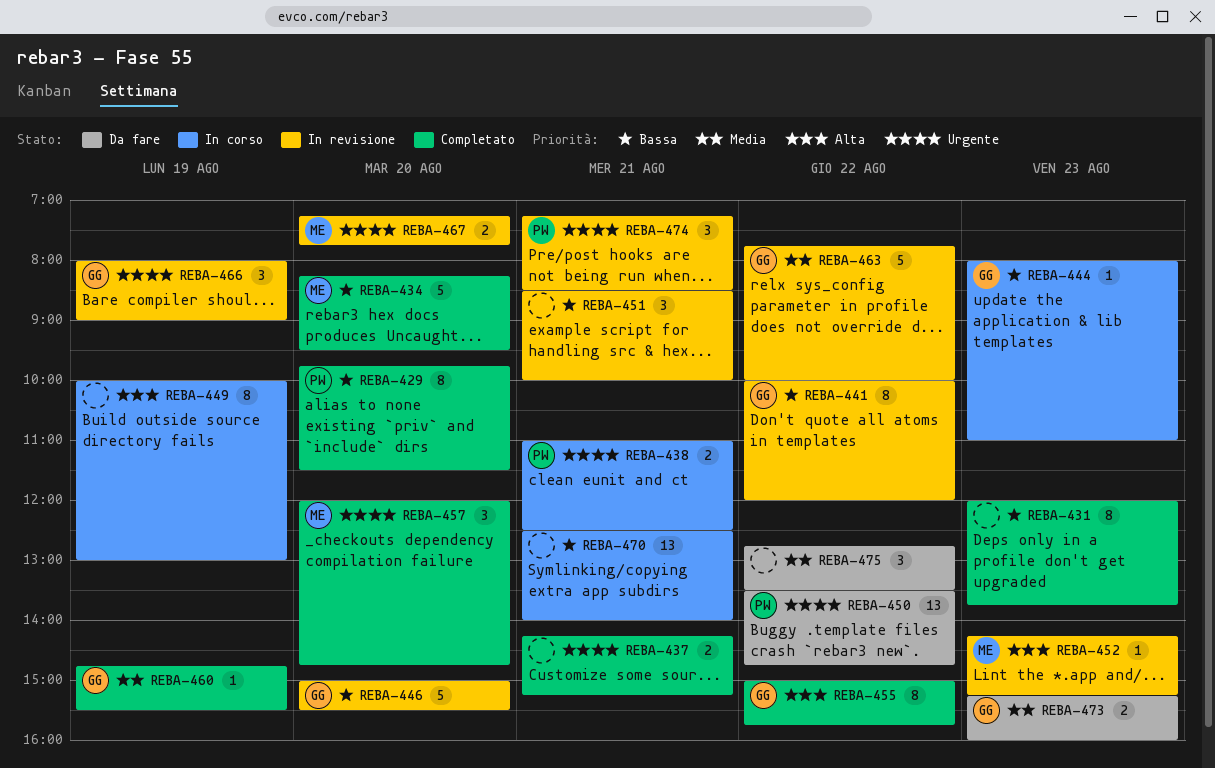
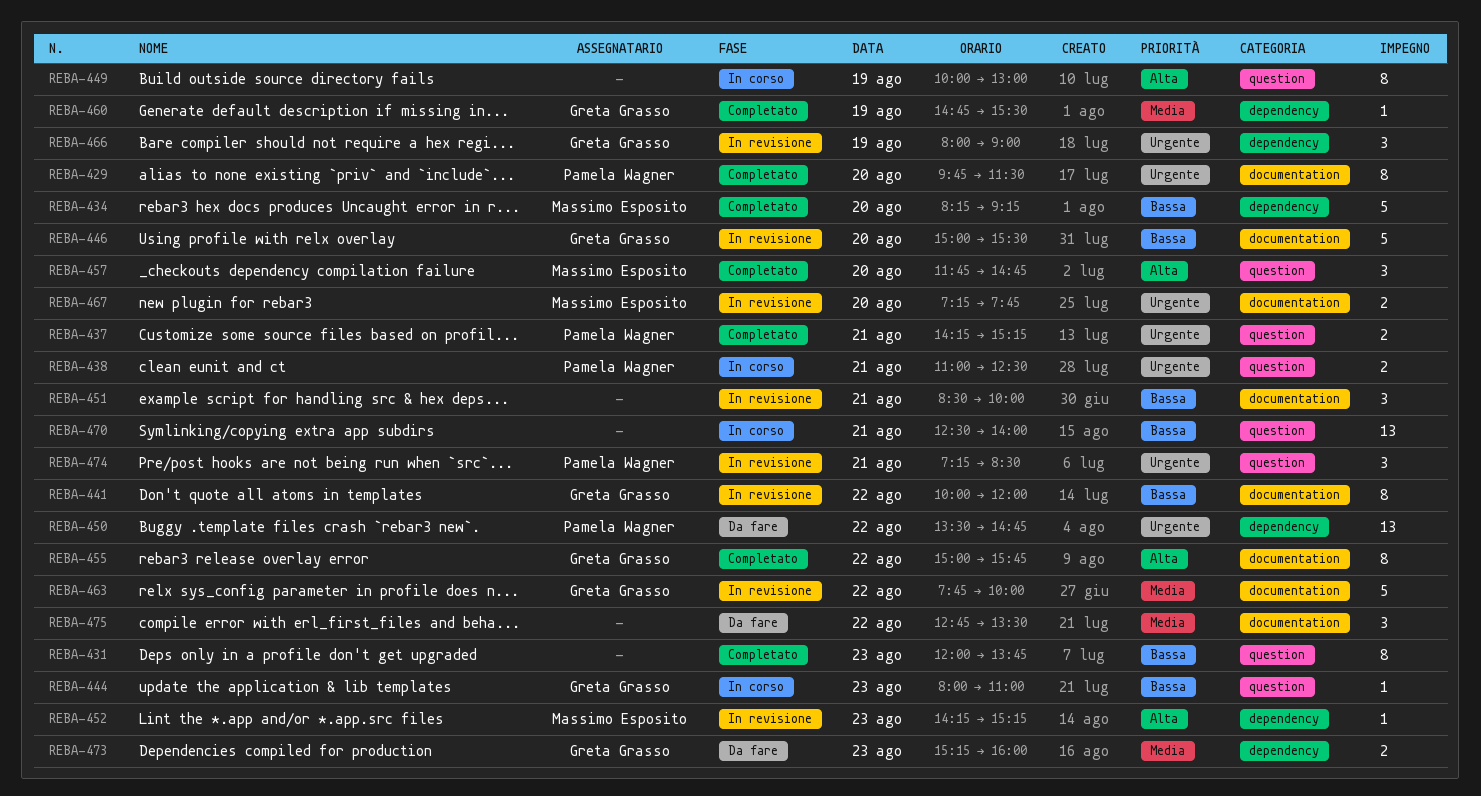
REBA-429, priority: Bassa -> Urgente
REBA-434, ends: 09:30 -> 09:15
REBA-437, owner: none -> Pamela Wagner
REBA-457, priority: Urgente -> Alta
REBA-457, begins: 12:00 -> 11:45

